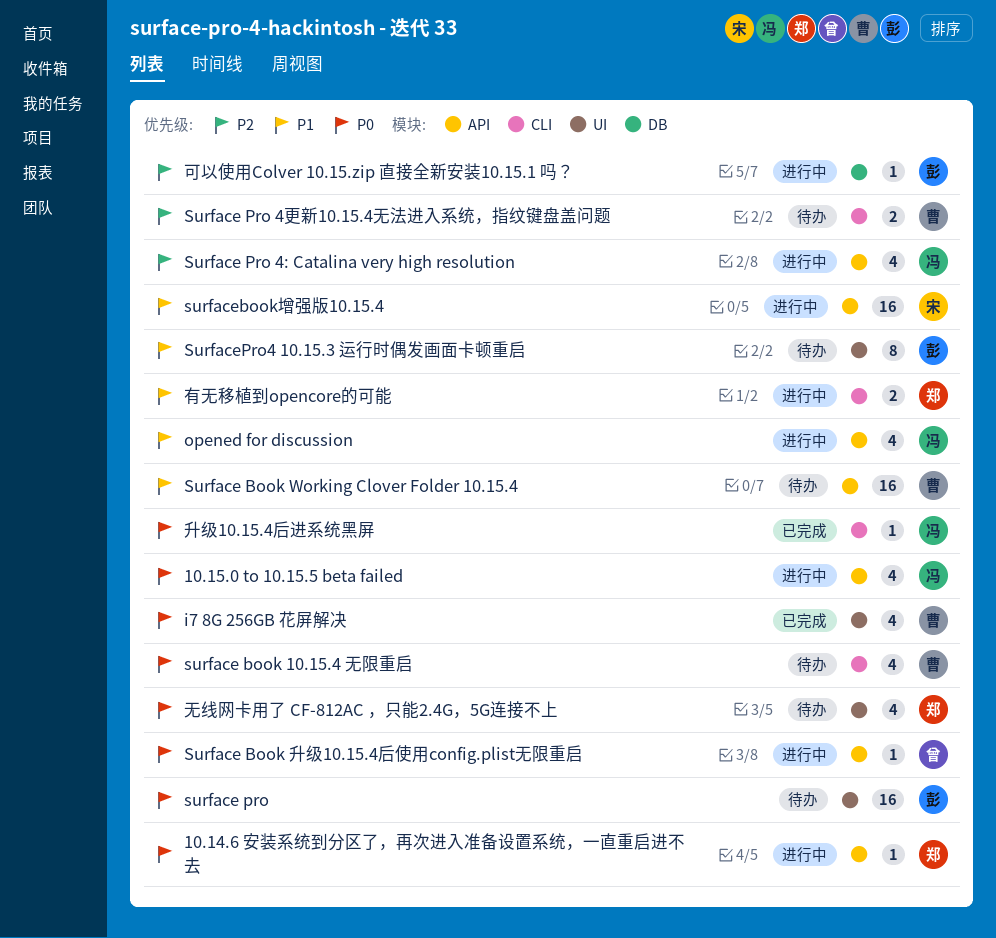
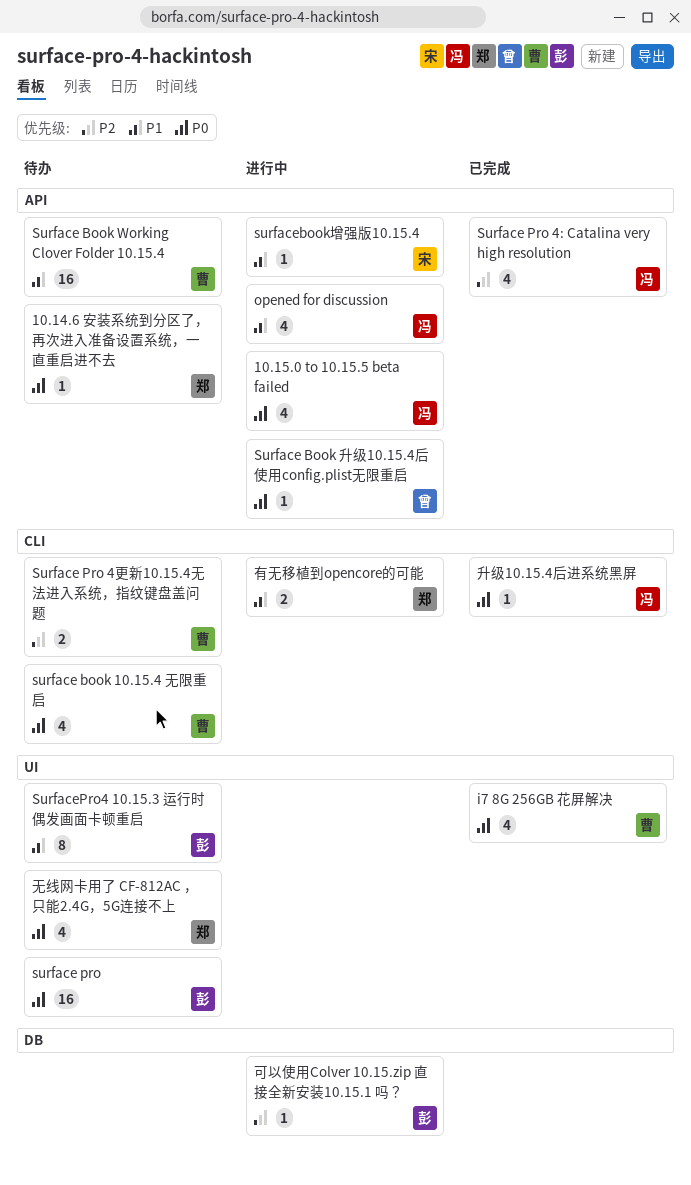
10.14.6 安装系统到分区了，再次进入准备设置系统，一直重启进不去, status: 进行中 -> 待办
Surface Pro 4: Catalina very high resolution, status: 进行中 -> 已完成
surfacebook增强版10.15.4, estimate: 16 -> 1

